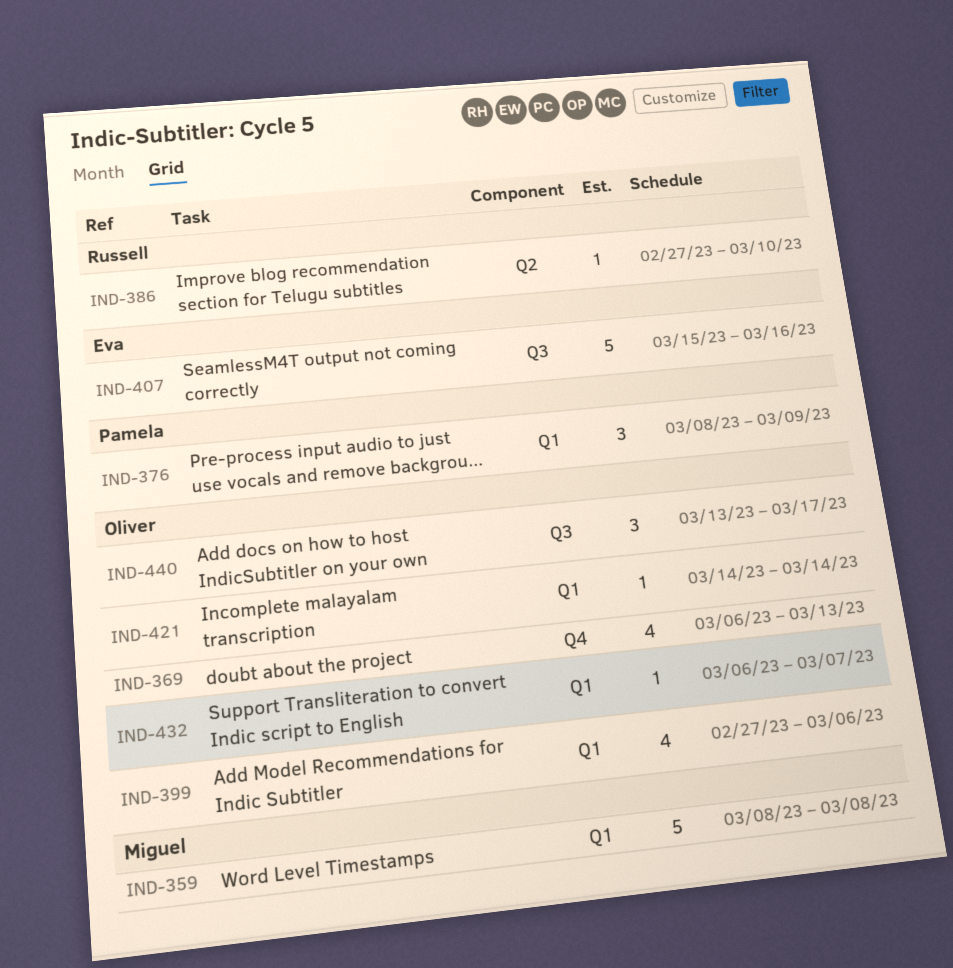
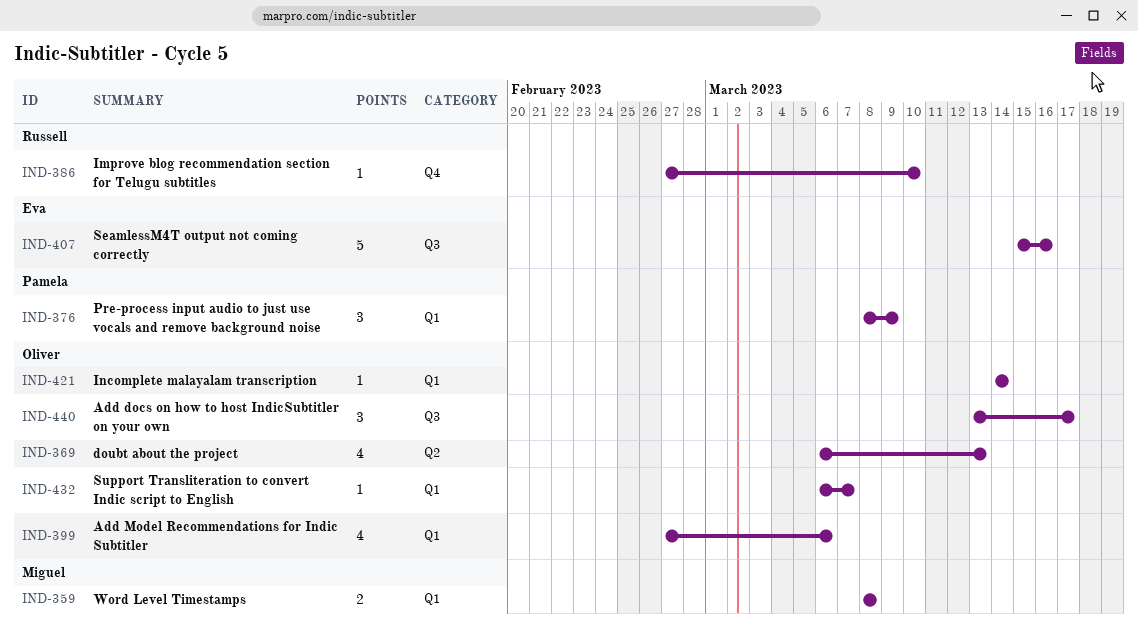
IND-359, estimate: 5 -> 2
IND-369, label: Q4 -> Q2
IND-386, label: Q2 -> Q4

